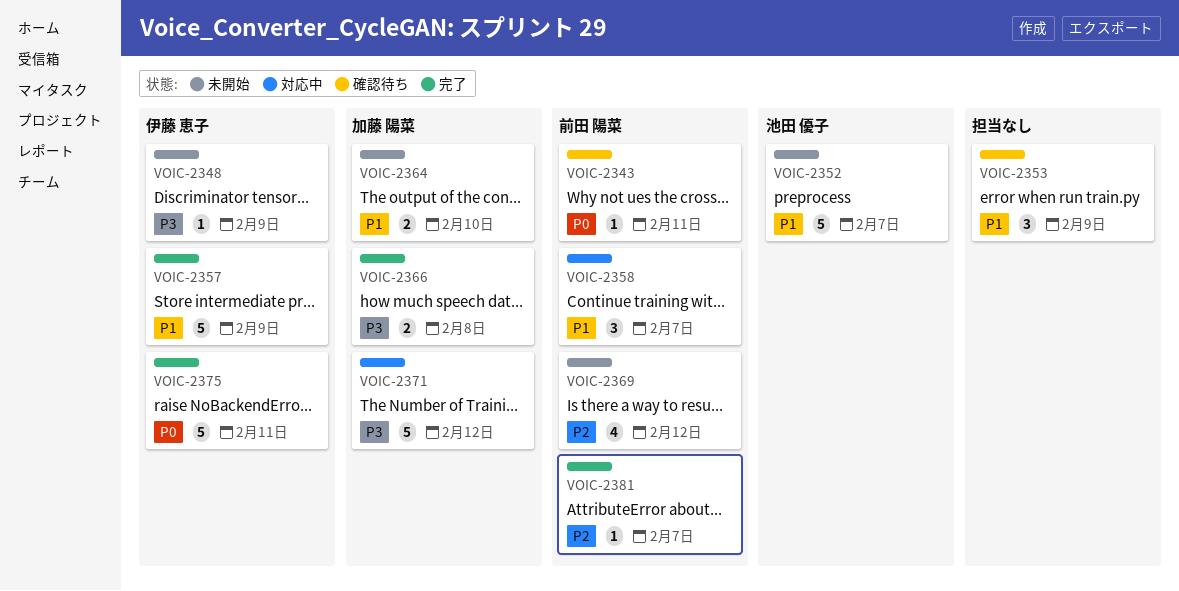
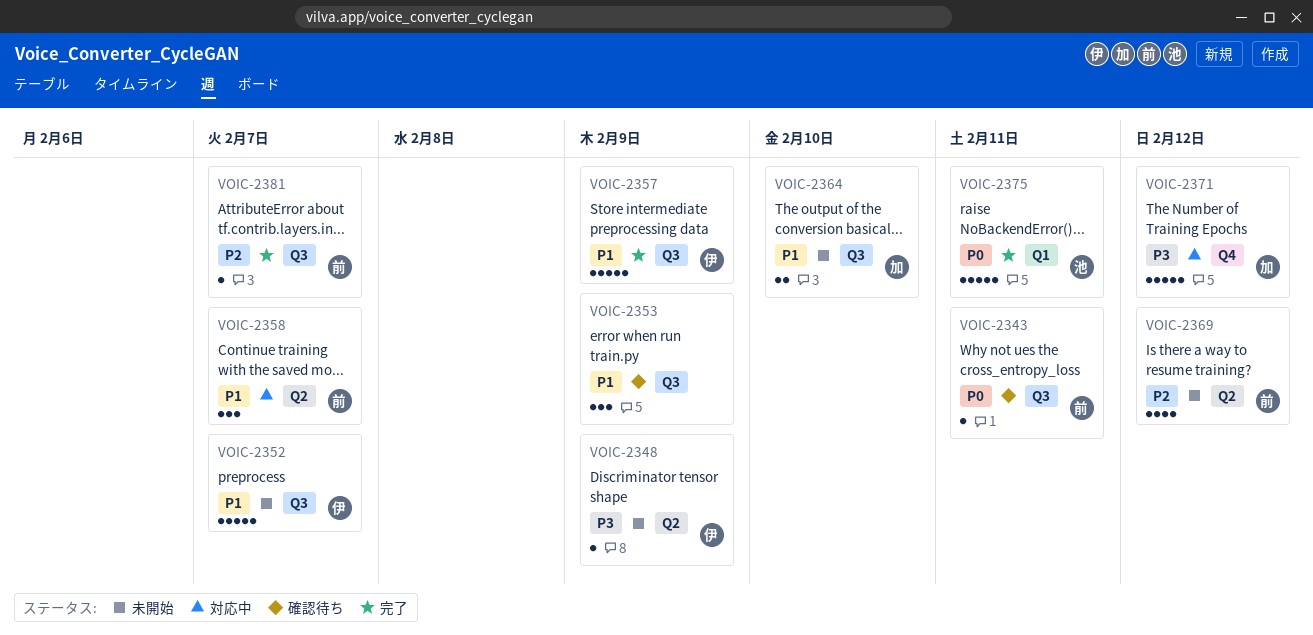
VOIC-2352, owner: 池田 優子 -> 伊藤 恵子
VOIC-2366: present -> none
VOIC-2375, owner: 伊藤 恵子 -> 池田 優子

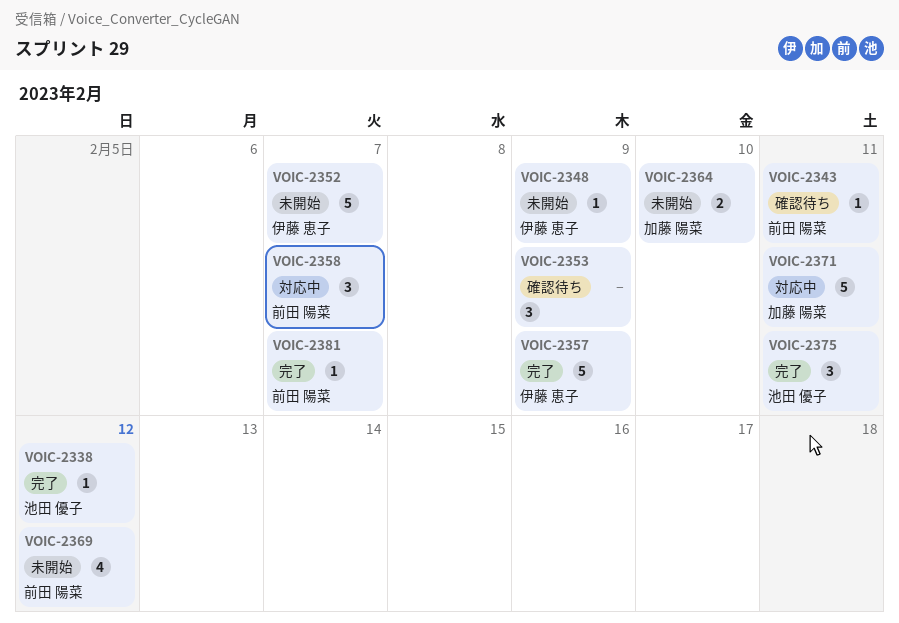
VOIC-2338: none -> present
VOIC-2371, due: Feb 12 -> Feb 11
VOIC-2375, estimate: 5 -> 3

